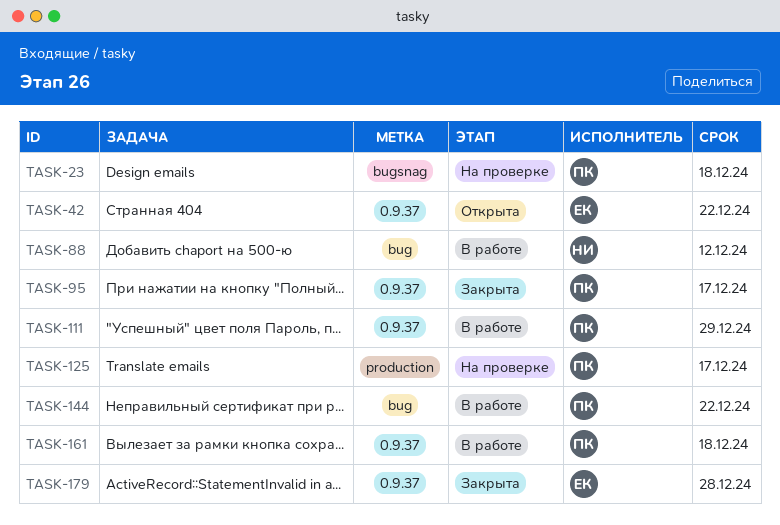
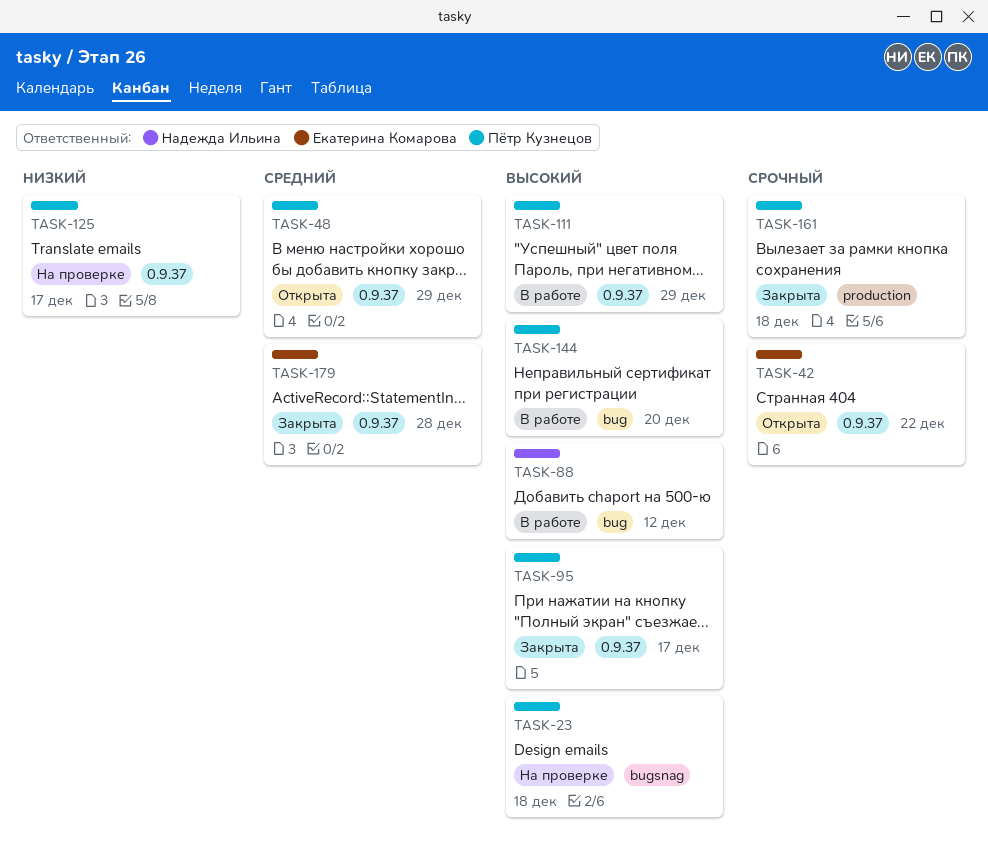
TASK-48: none -> present
TASK-125, label: production -> 0.9.37
TASK-144, due: Dec 22 -> Dec 20
TASK-161, status: В работе -> Закрыта
TASK-161, label: 0.9.37 -> production

